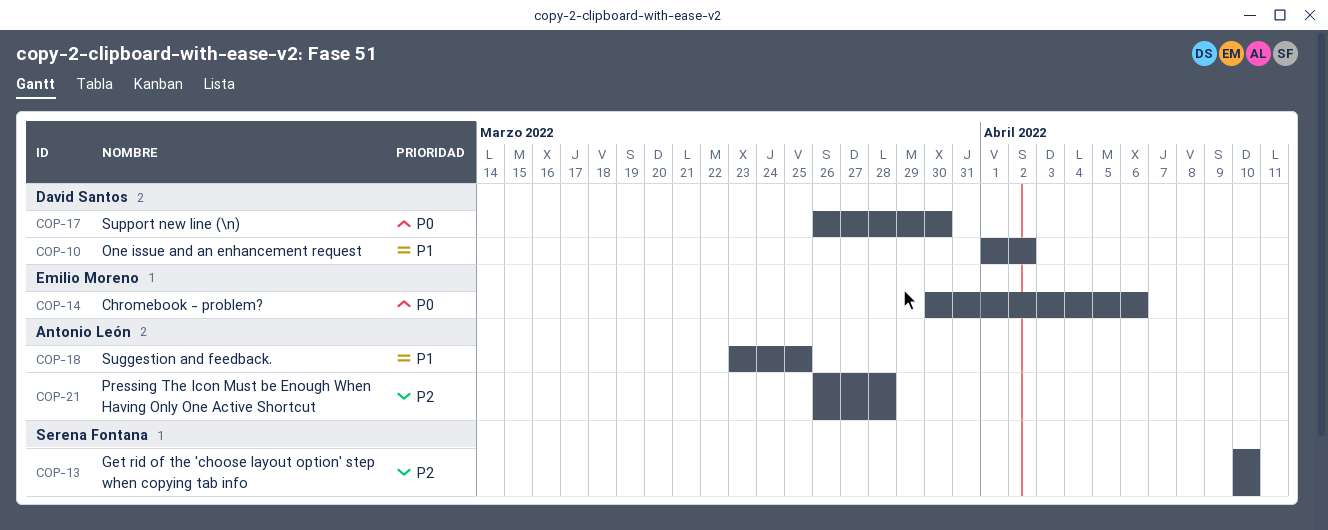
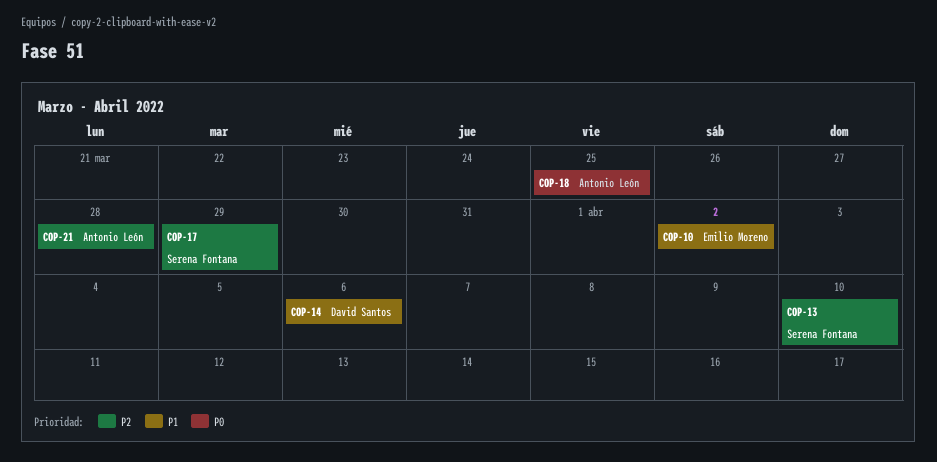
COP-10, owner: David Santos -> Emilio Moreno
COP-14, owner: Emilio Moreno -> David Santos
COP-14, priority: P0 -> P1
COP-17, owner: David Santos -> Serena Fontana
COP-17, priority: P0 -> P2
COP-17, due: Mar 30 -> Mar 29
COP-18, priority: P1 -> P0

